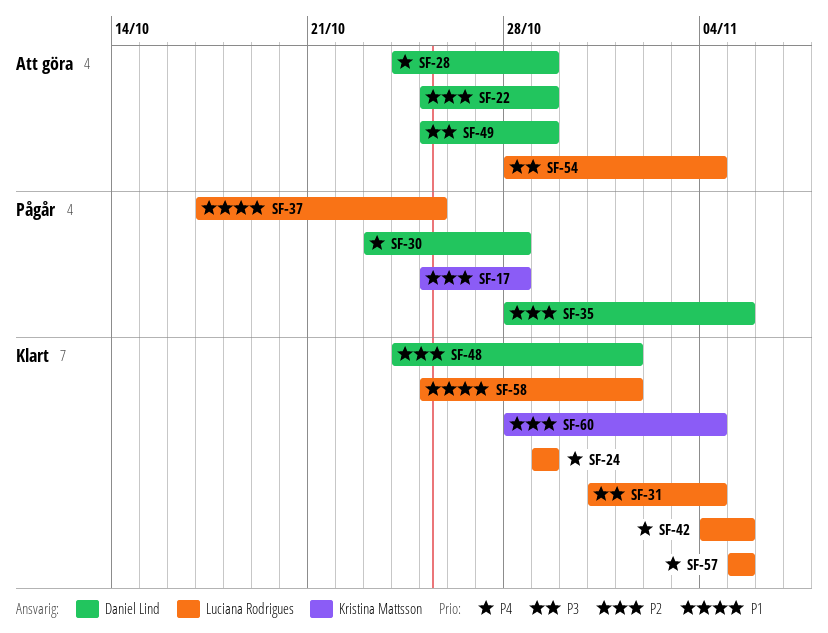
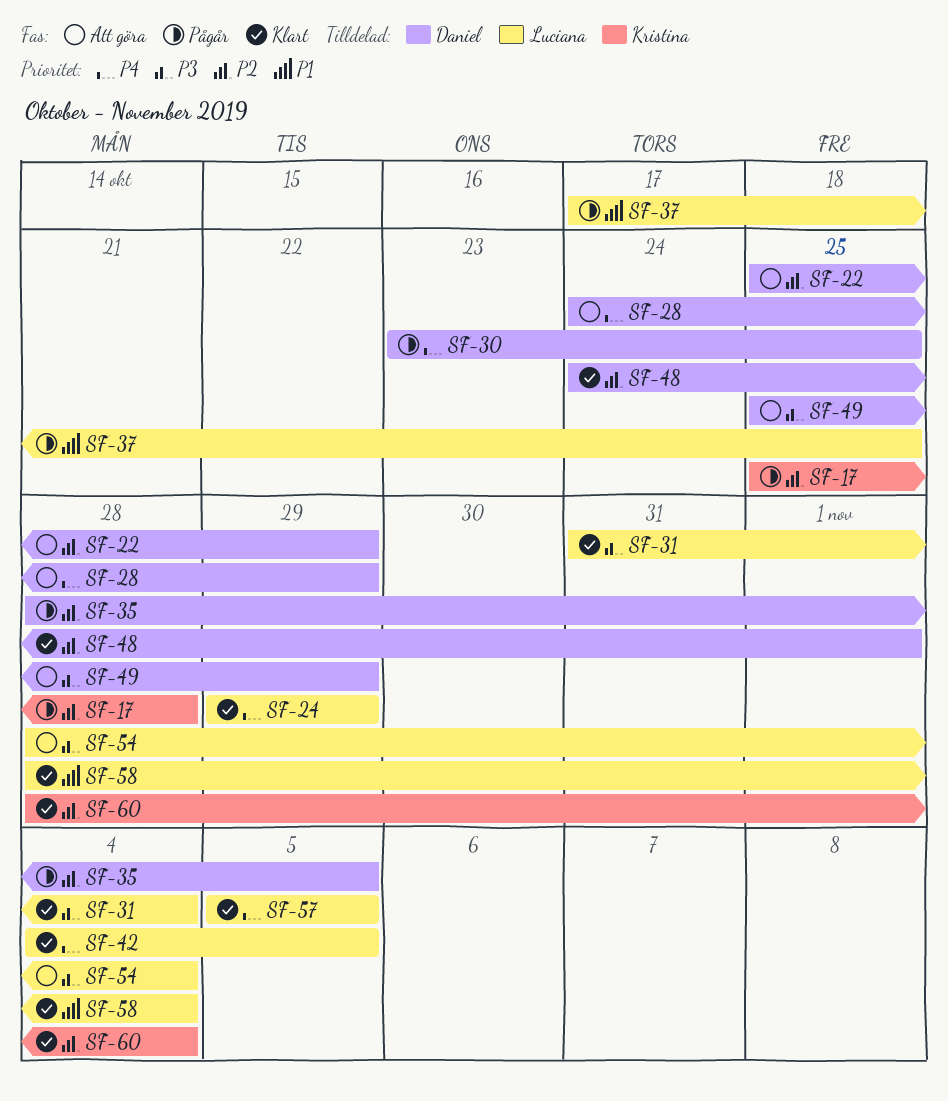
SF-30, due: Oct 28 -> Oct 25
SF-58, start: Oct 25 -> Oct 28
SF-58, due: Nov 1 -> Nov 4

